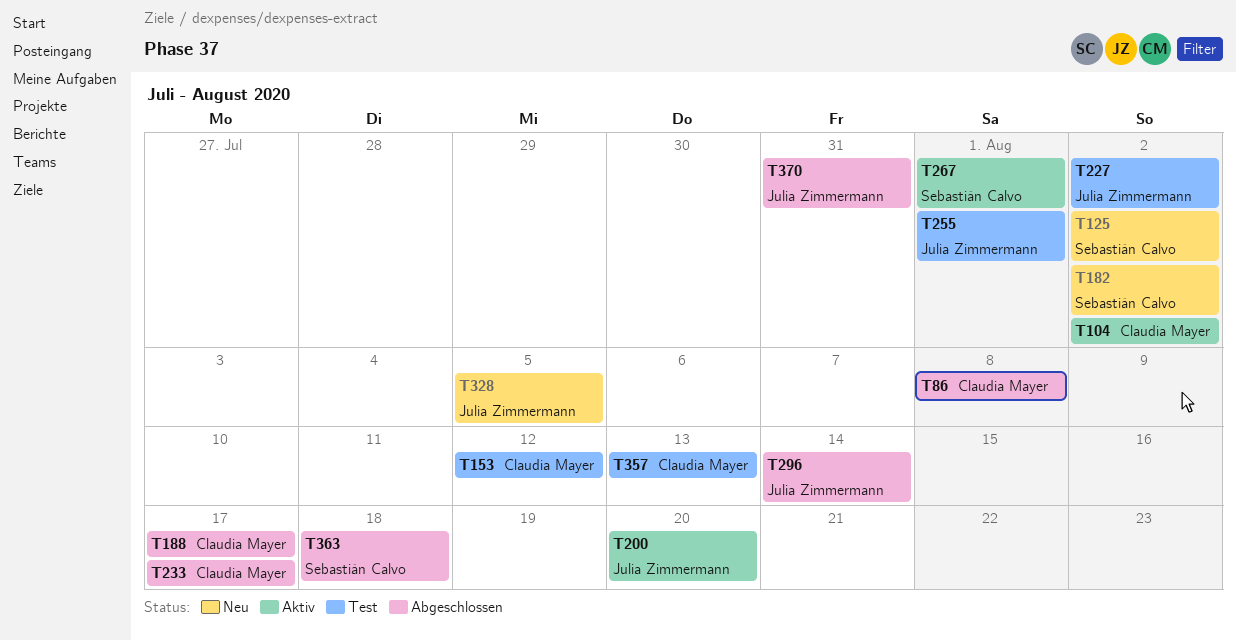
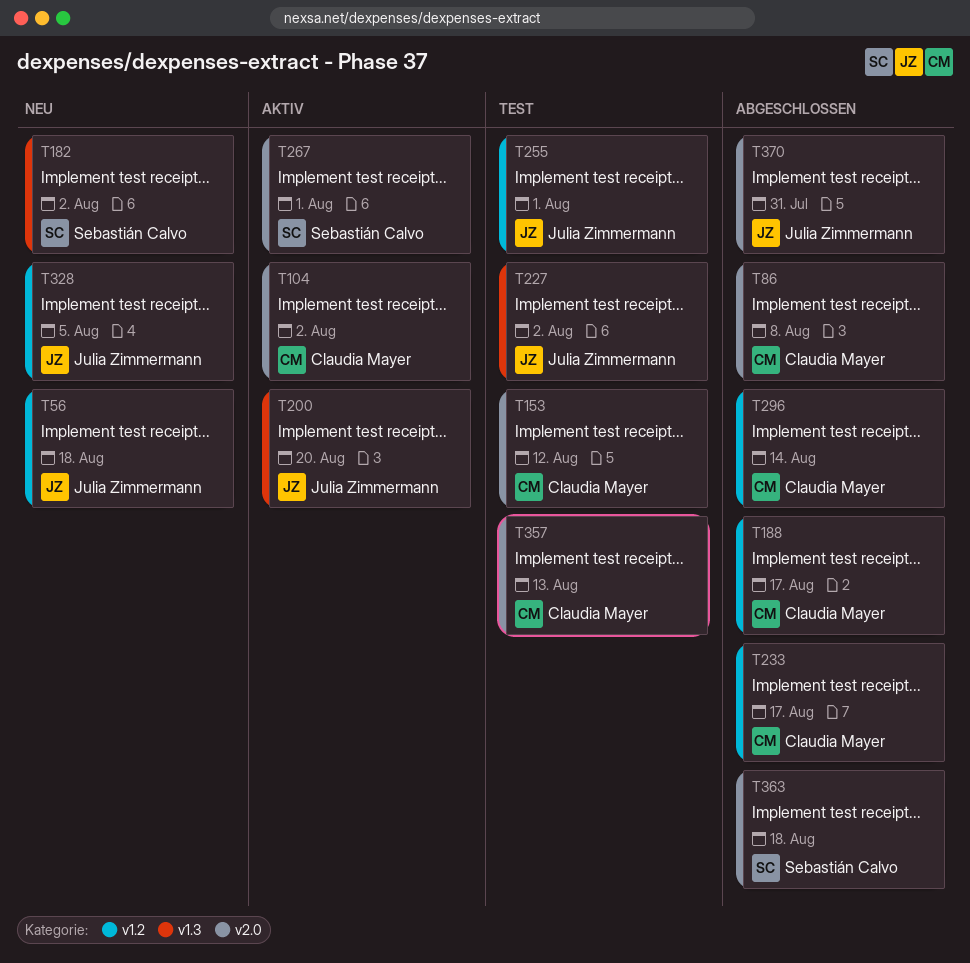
T56: none -> present
T125: present -> none
T296, owner: Julia Zimmermann -> Claudia Mayer

